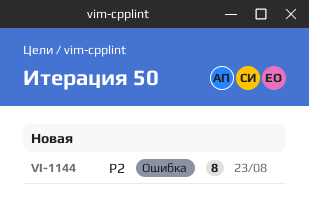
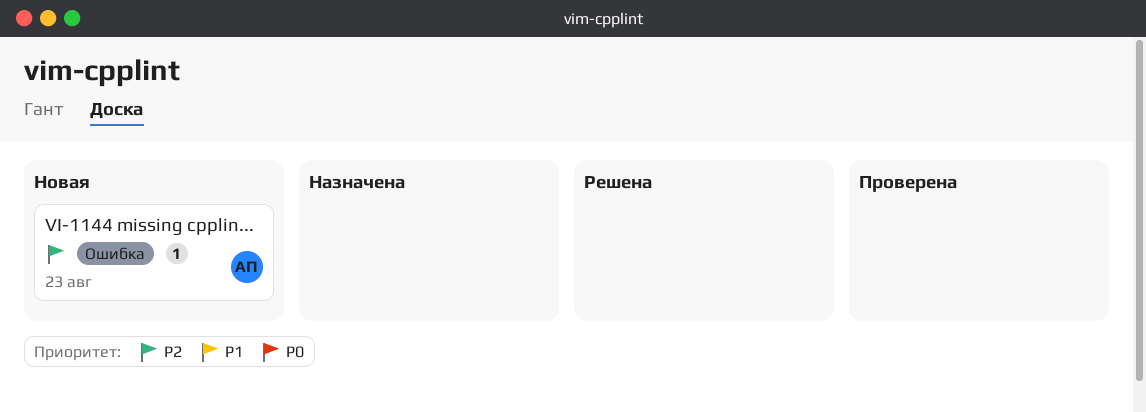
VI-1144, estimate: 8 -> 1

